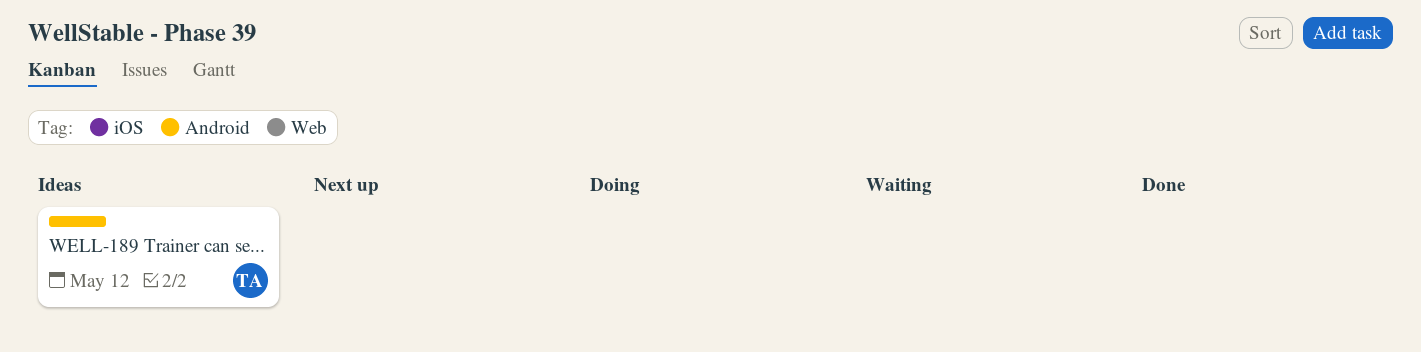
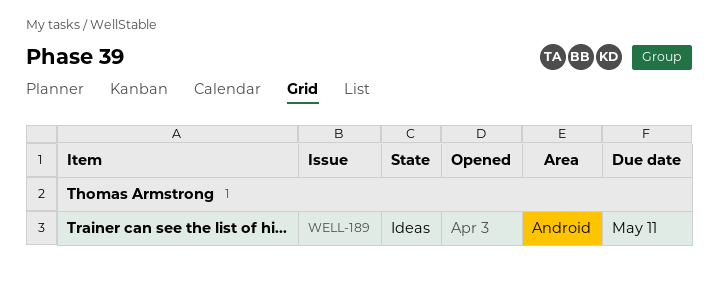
WELL-189, due: May 12 -> May 11

